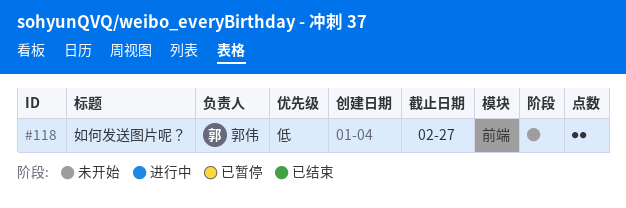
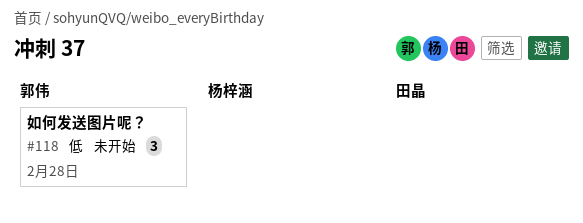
#118, estimate: 2 -> 3
#118, due: Feb 27 -> Feb 28

